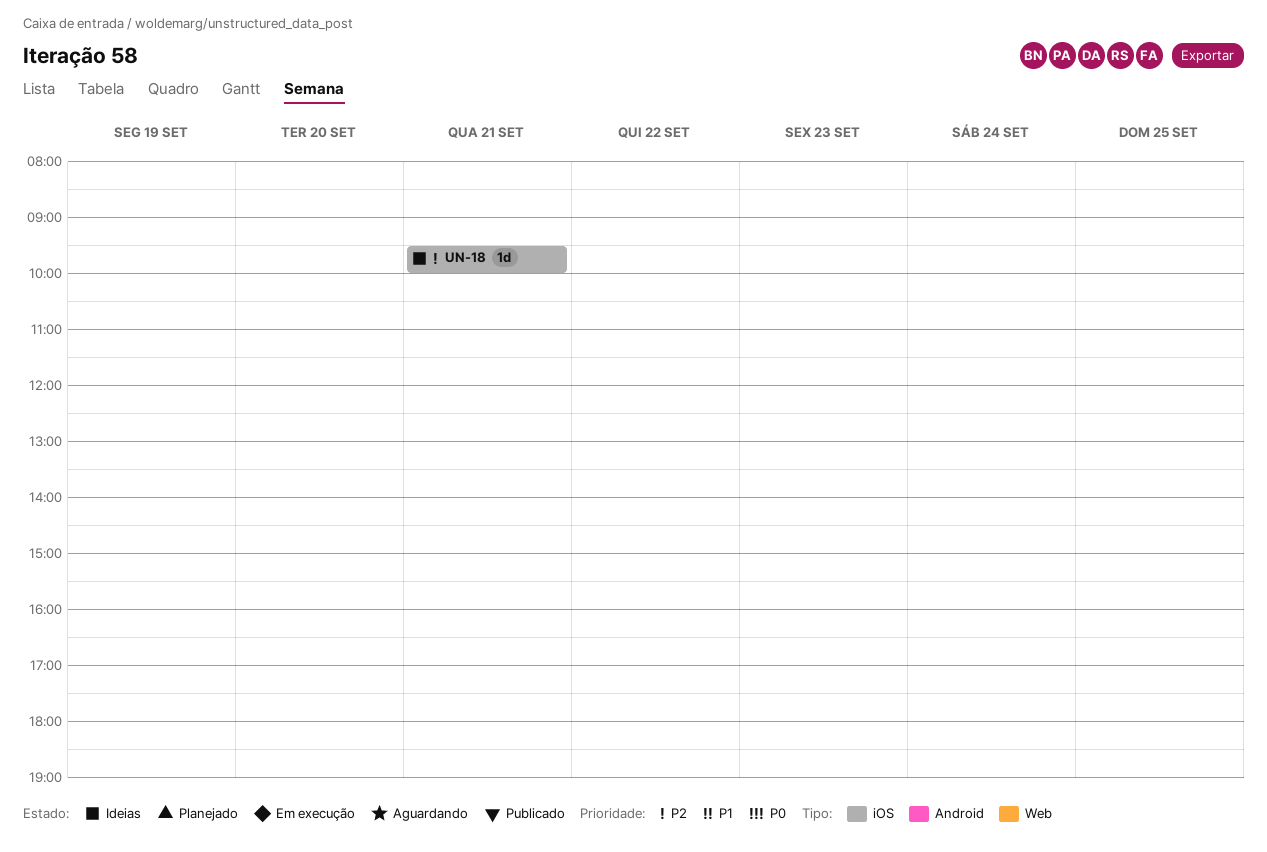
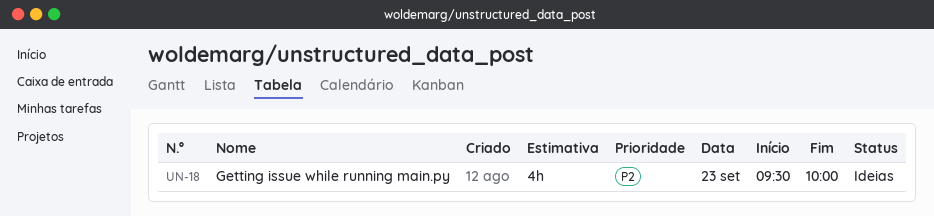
UN-18, estimate: 1d -> 4h
UN-18, day: Sep 21 -> Sep 23

